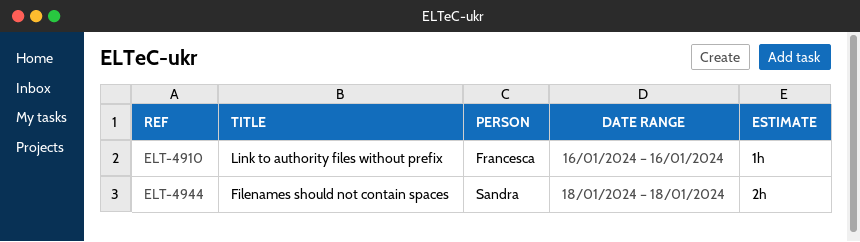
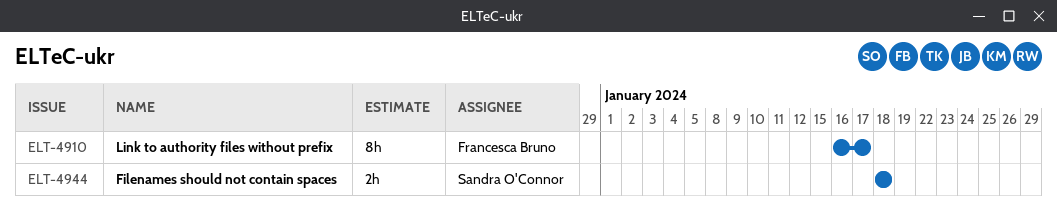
ELT-4910, estimate: 1h -> 8h
ELT-4910, due: Jan 16 -> Jan 17

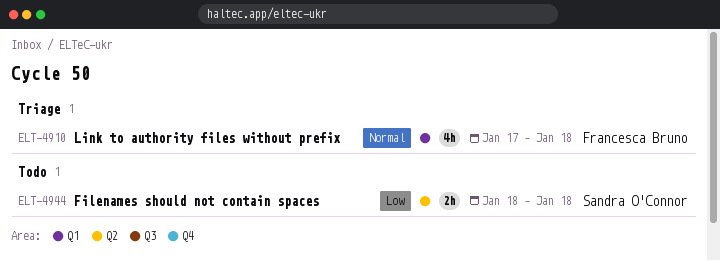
ELT-4910, estimate: 8h -> 4h
ELT-4910, start: Jan 16 -> Jan 17
ELT-4910, due: Jan 17 -> Jan 18

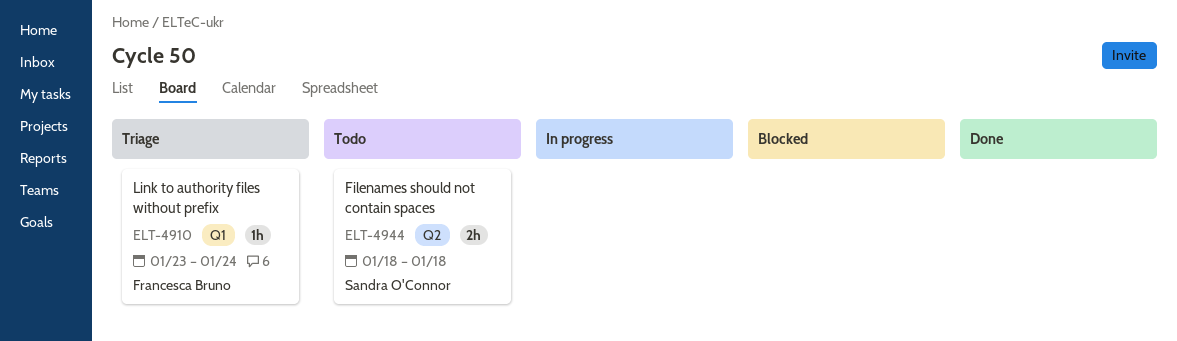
ELT-4910, estimate: 4h -> 1h
ELT-4910, start: Jan 17 -> Jan 23
ELT-4910, due: Jan 18 -> Jan 24

